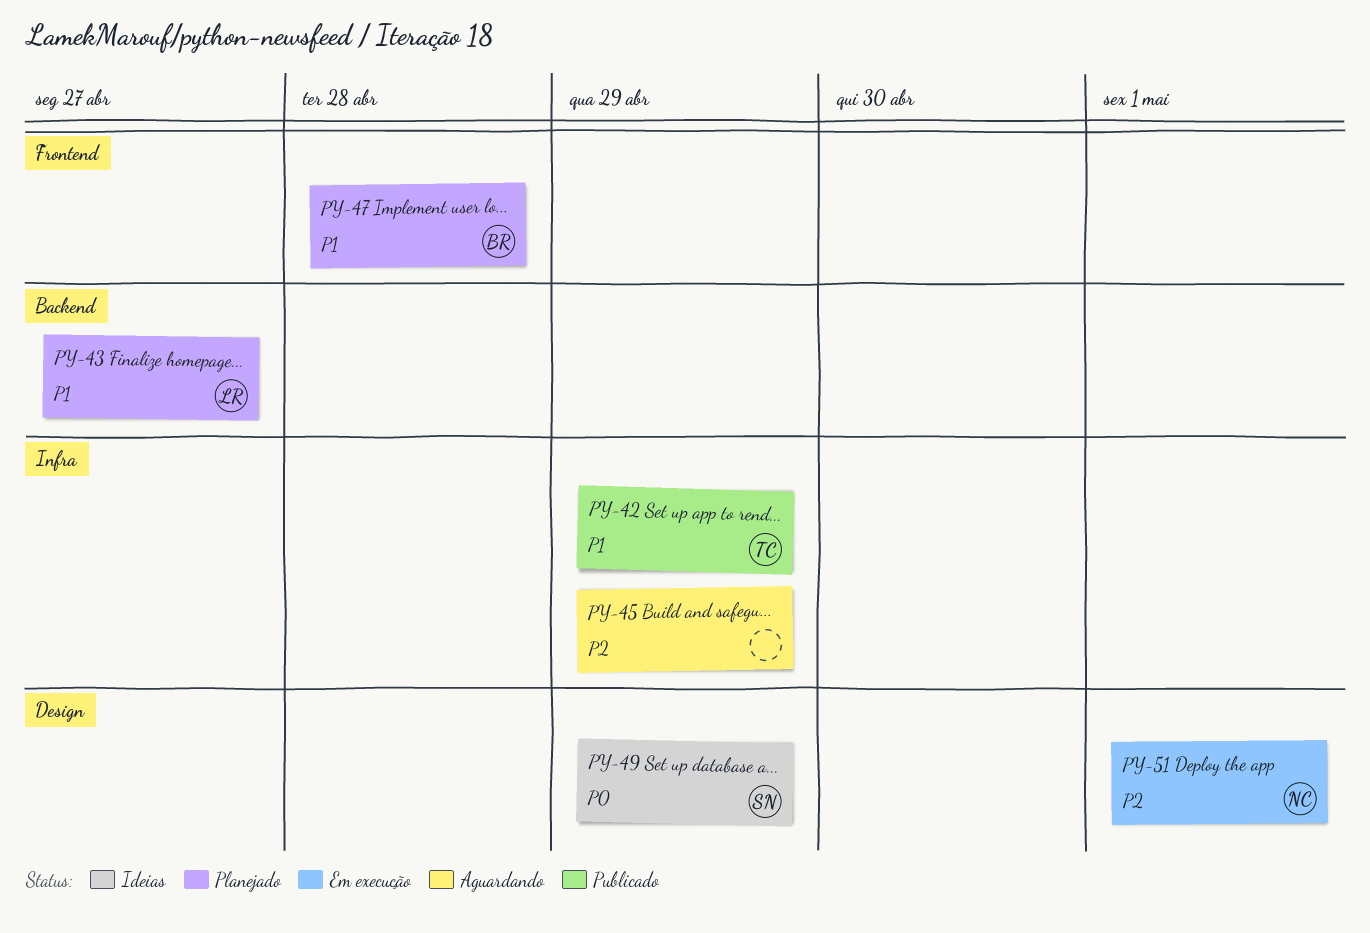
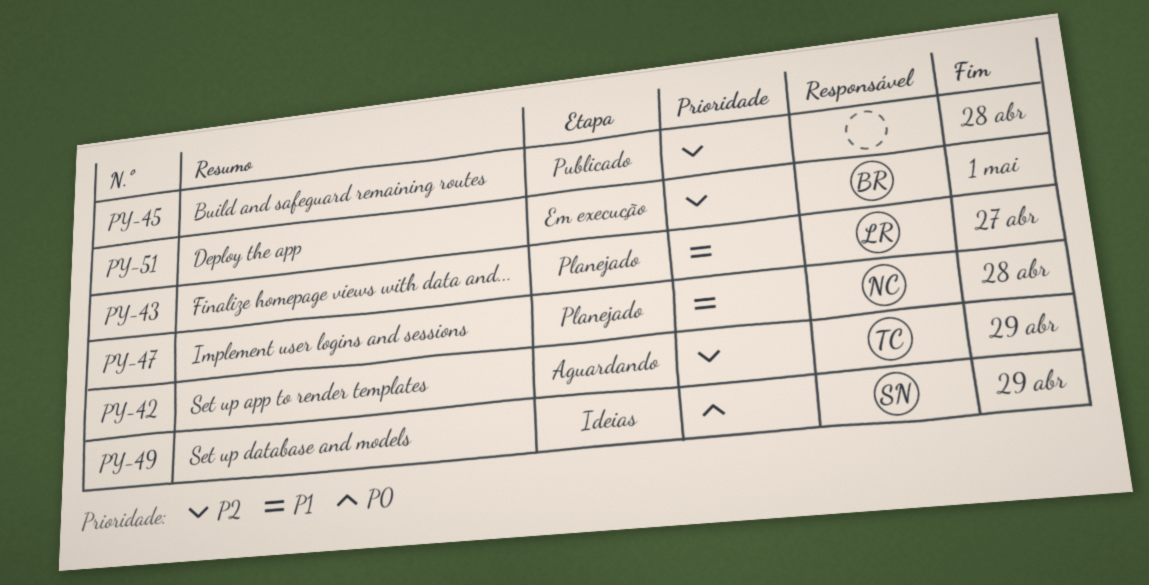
PY-42, status: Publicado -> Aguardando
PY-42, priority: P1 -> P2
PY-45, status: Aguardando -> Publicado
PY-45, due: Apr 29 -> Apr 28
PY-47, owner: BR -> NC
PY-51, owner: NC -> BR

